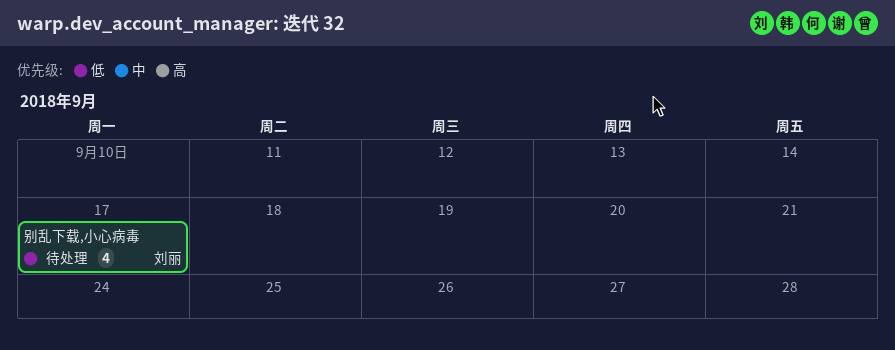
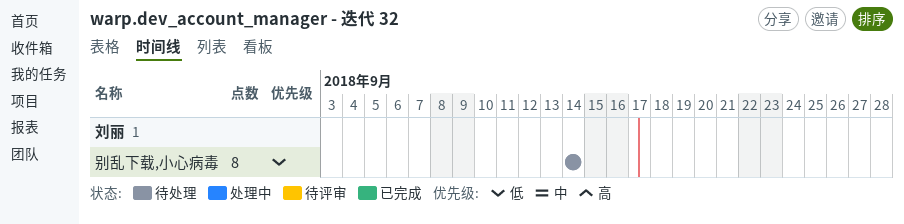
别乱下载,小心病毒, estimate: 4 -> 8
别乱下载,小心病毒, due: Sep 17 -> Sep 14

